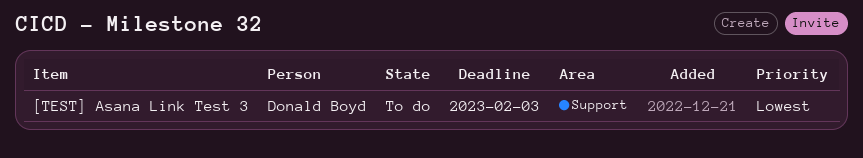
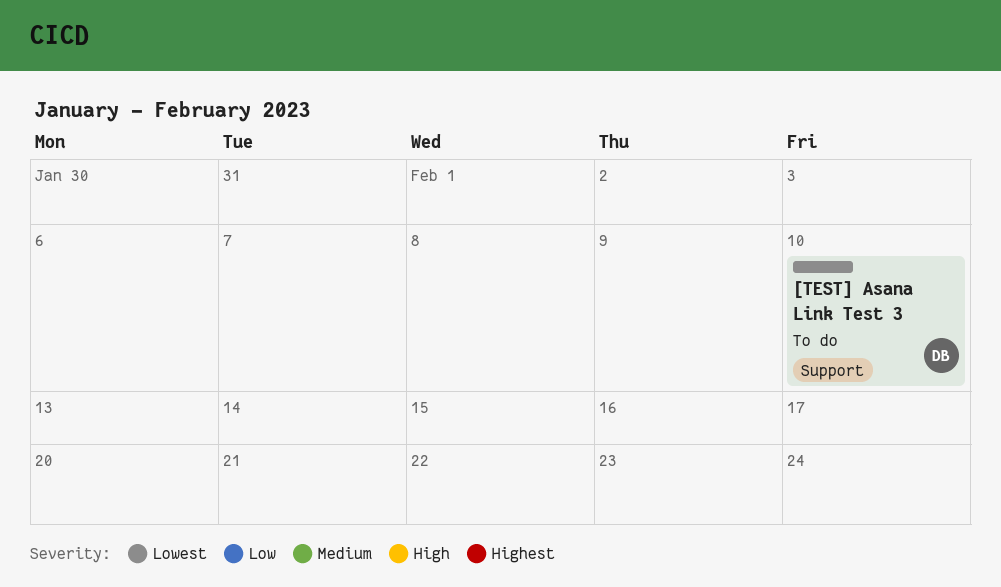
[TEST] Asana Link Test 3, due: Feb 3 -> Feb 10

